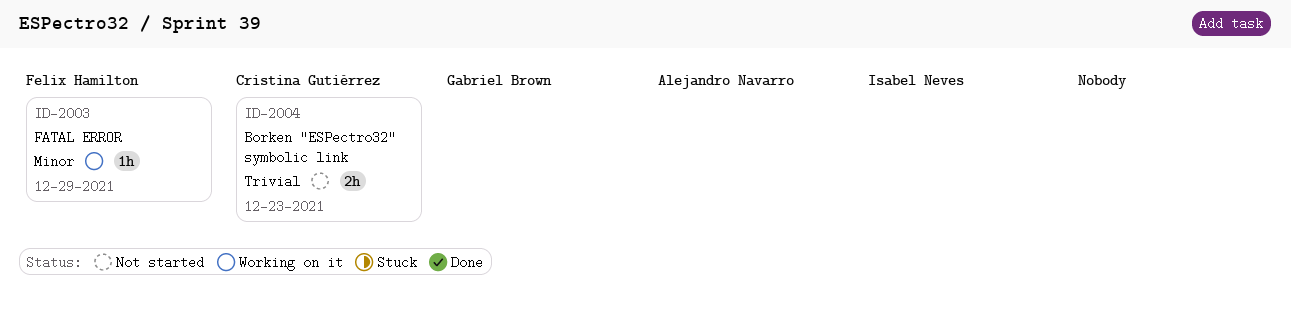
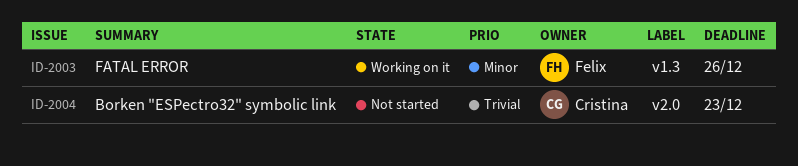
ID-2003, due: Dec 29 -> Dec 26

